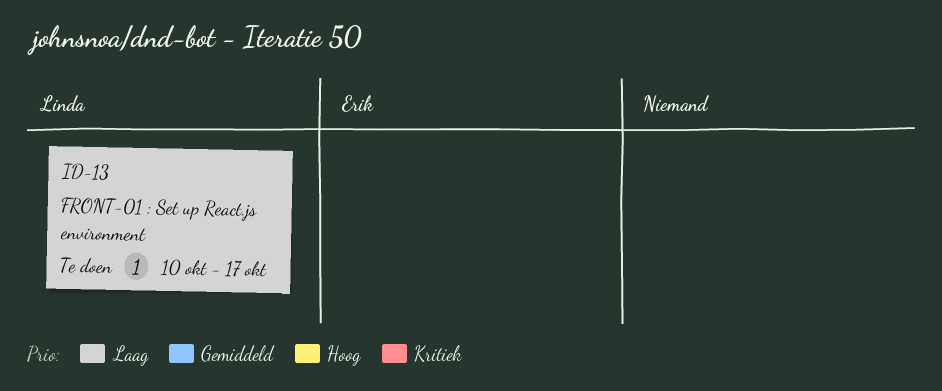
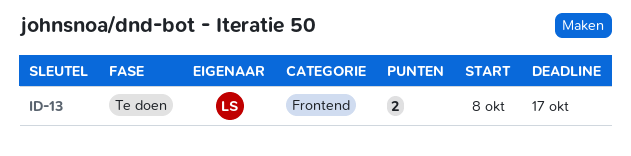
ID-13, estimate: 1 -> 2
ID-13, start: Oct 10 -> Oct 8

